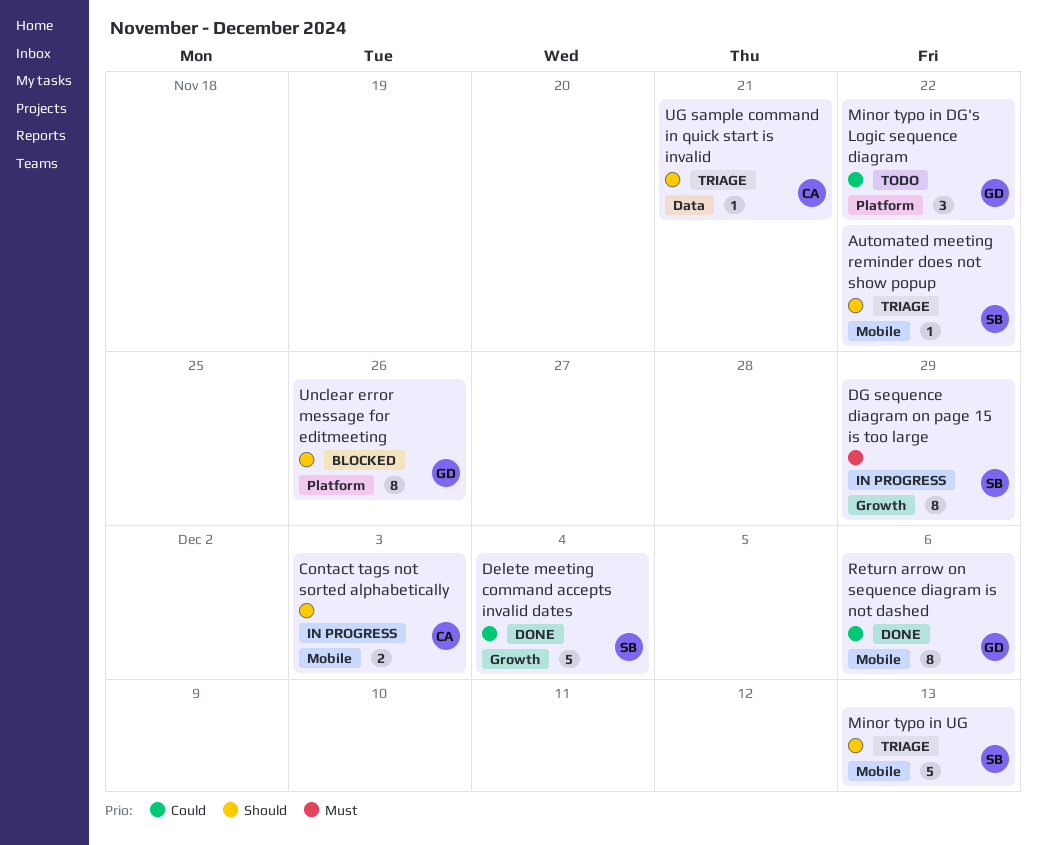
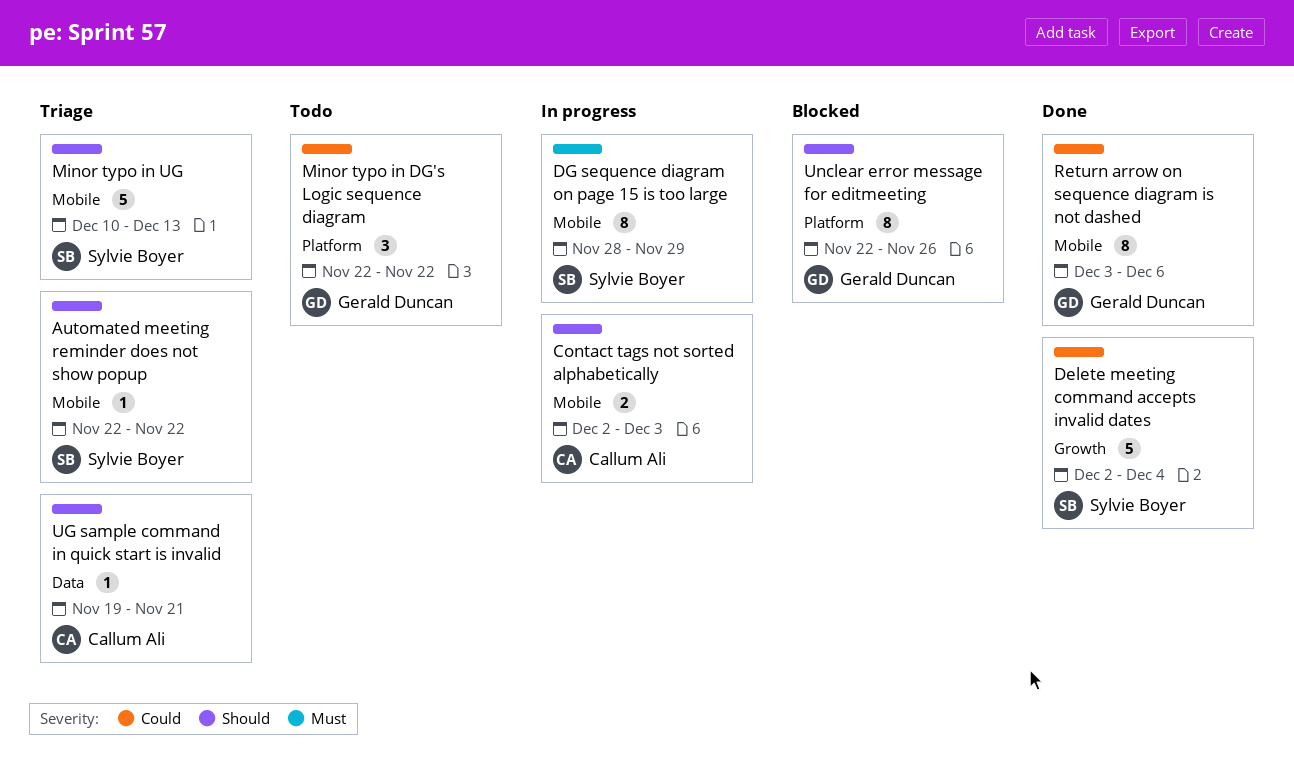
DG sequence diagram on page 15 is too large, label: Growth -> Mobile

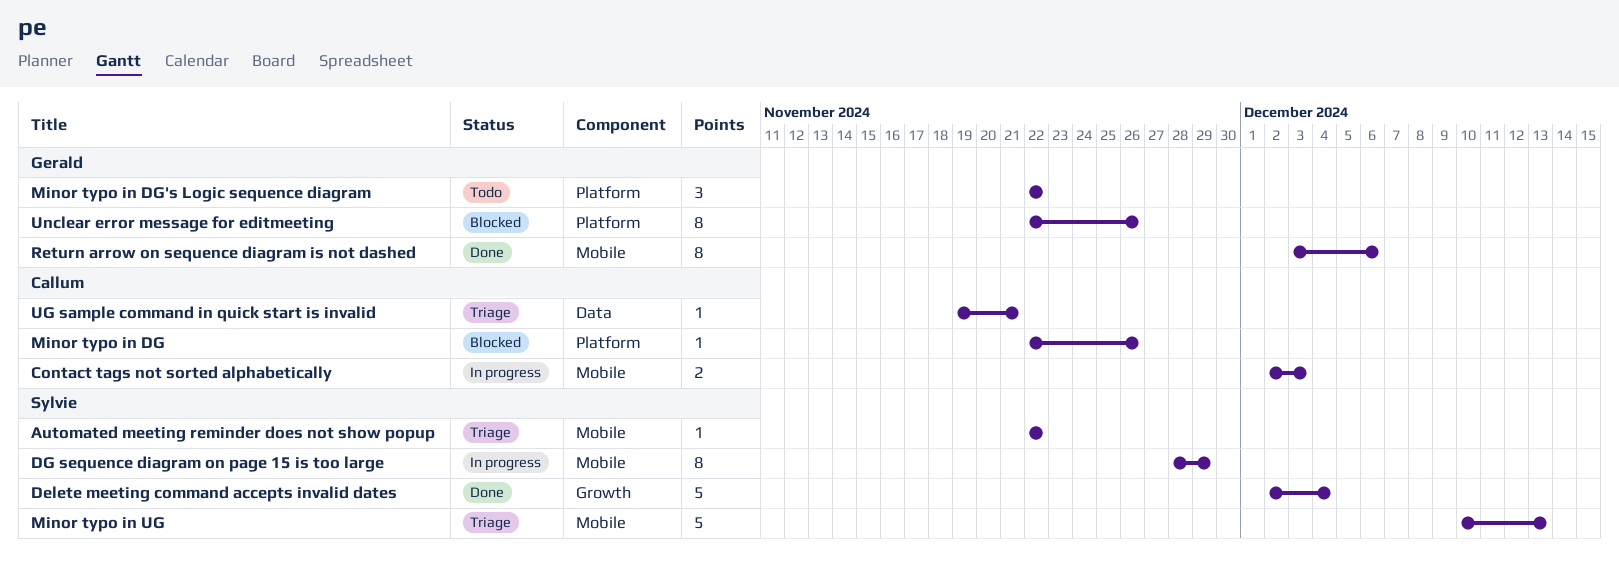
Minor typo in DG: none -> present

